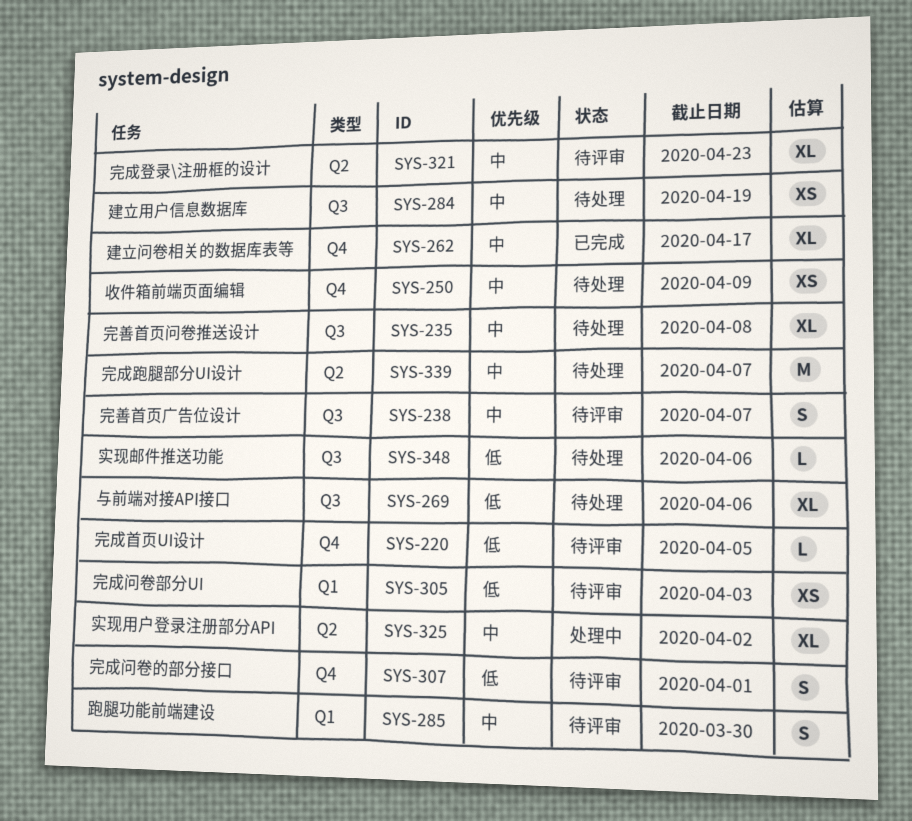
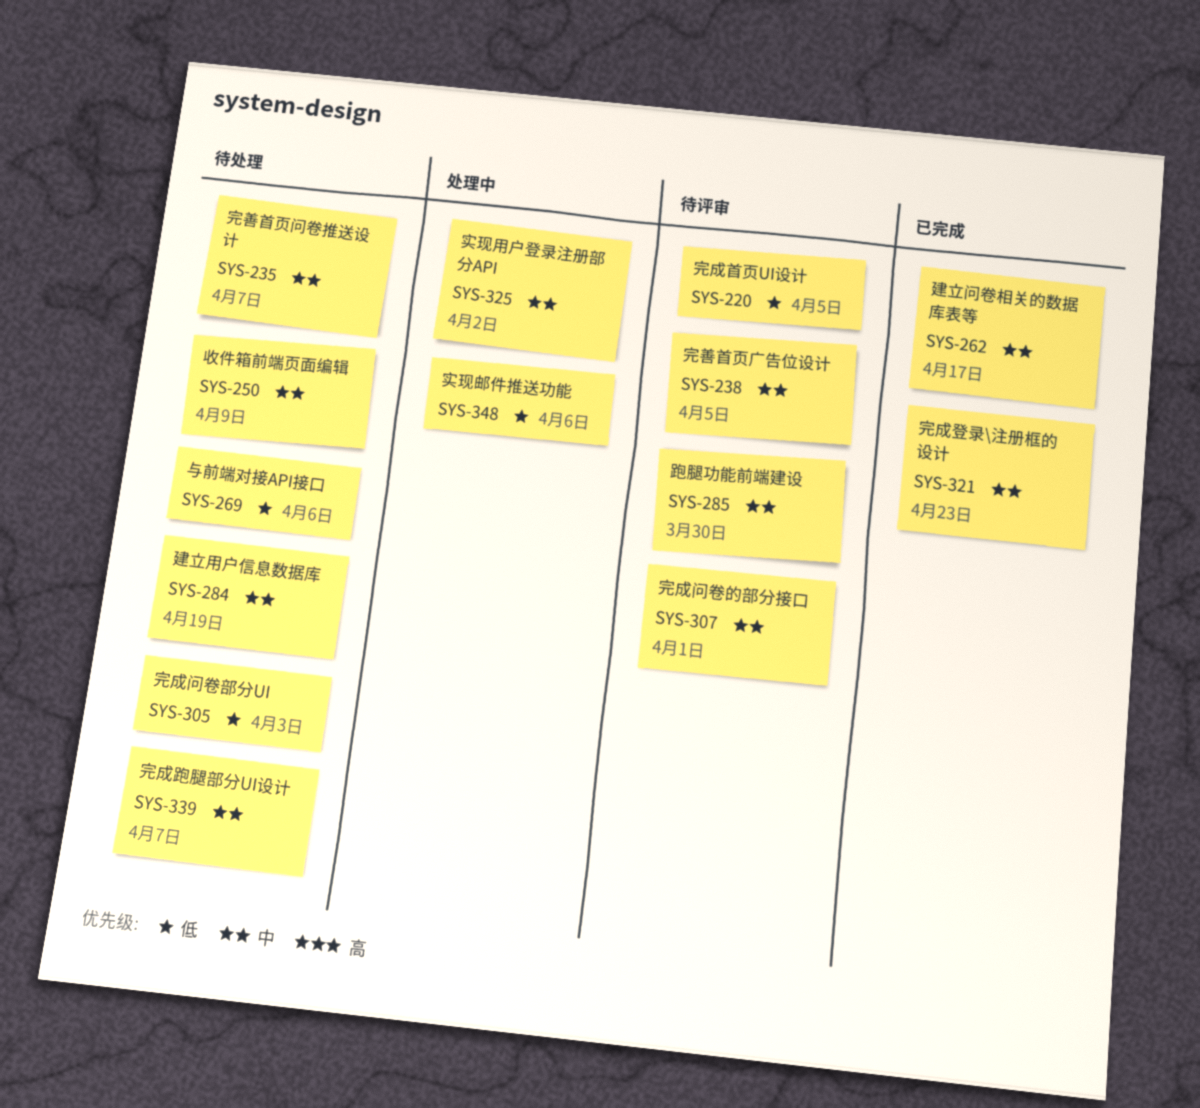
SYS-235, due: Apr 8 -> Apr 7
SYS-238, due: Apr 7 -> Apr 5
SYS-305, status: 待评审 -> 待处理
SYS-307, priority: 低 -> 中
SYS-321, status: 待评审 -> 已完成
SYS-348, status: 待处理 -> 处理中

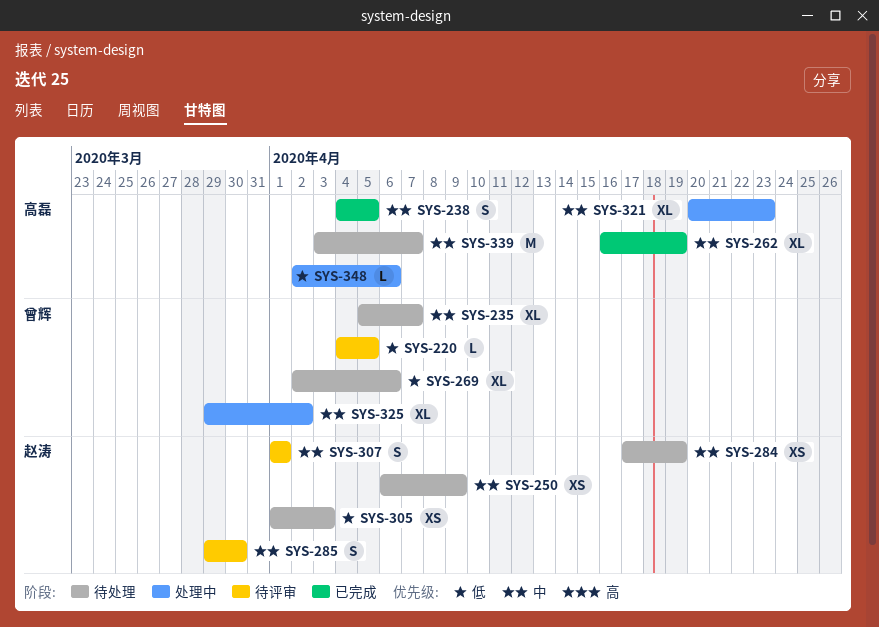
SYS-238, status: 待评审 -> 已完成
SYS-262, due: Apr 17 -> Apr 19
SYS-321, status: 已完成 -> 处理中

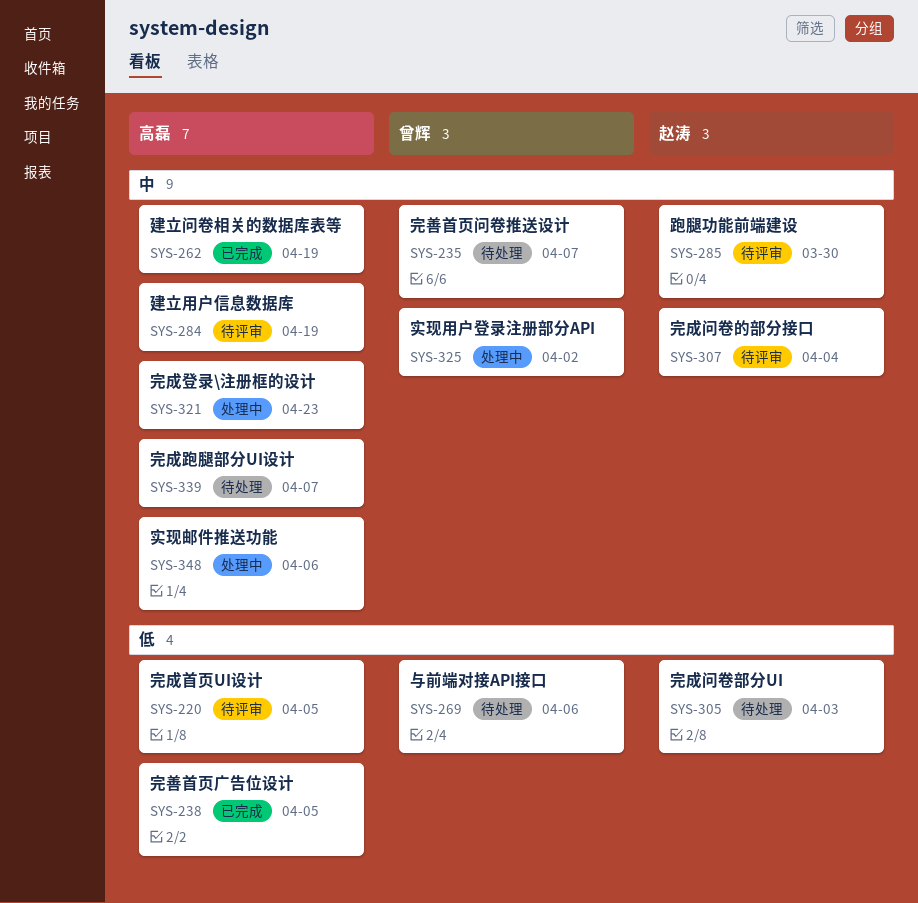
SYS-220, owner: 曾辉 -> 高磊
SYS-238, priority: 中 -> 低
SYS-250: present -> none
SYS-284, status: 待处理 -> 待评审
SYS-284, owner: 赵涛 -> 高磊
SYS-307, due: Apr 1 -> Apr 4
SYS-348, priority: 低 -> 中

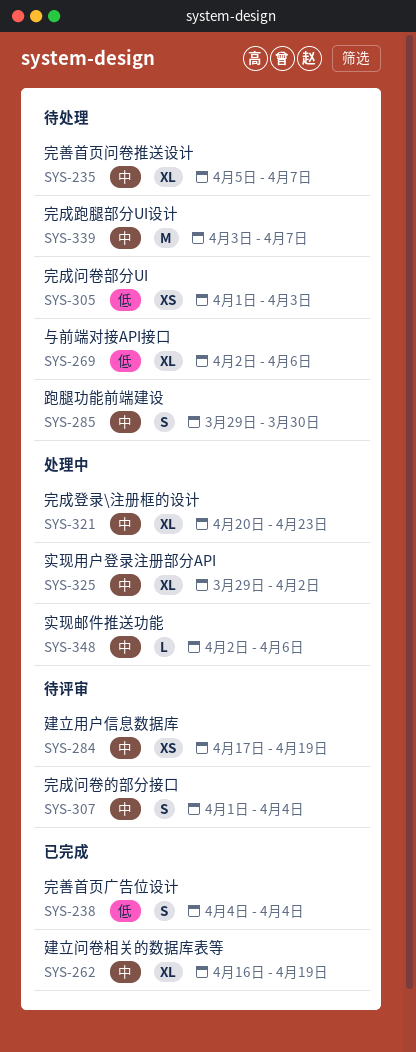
SYS-220: present -> none
SYS-238, due: Apr 5 -> Apr 4
SYS-285, status: 待评审 -> 待处理

